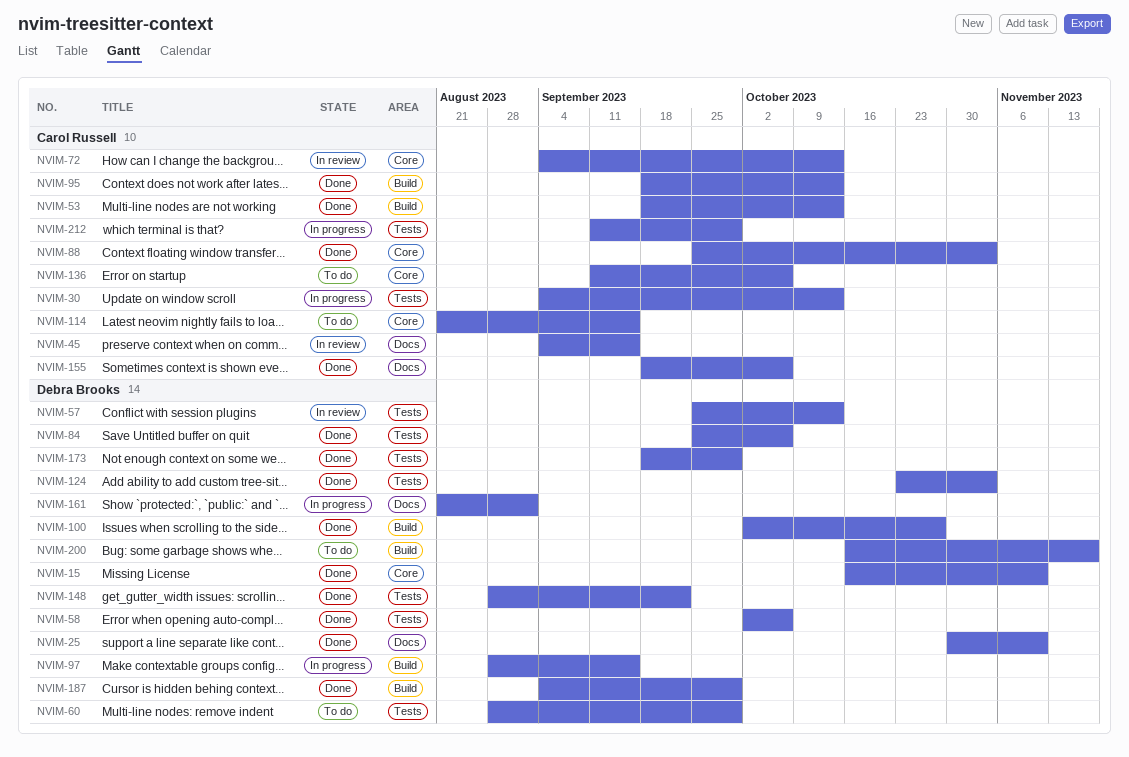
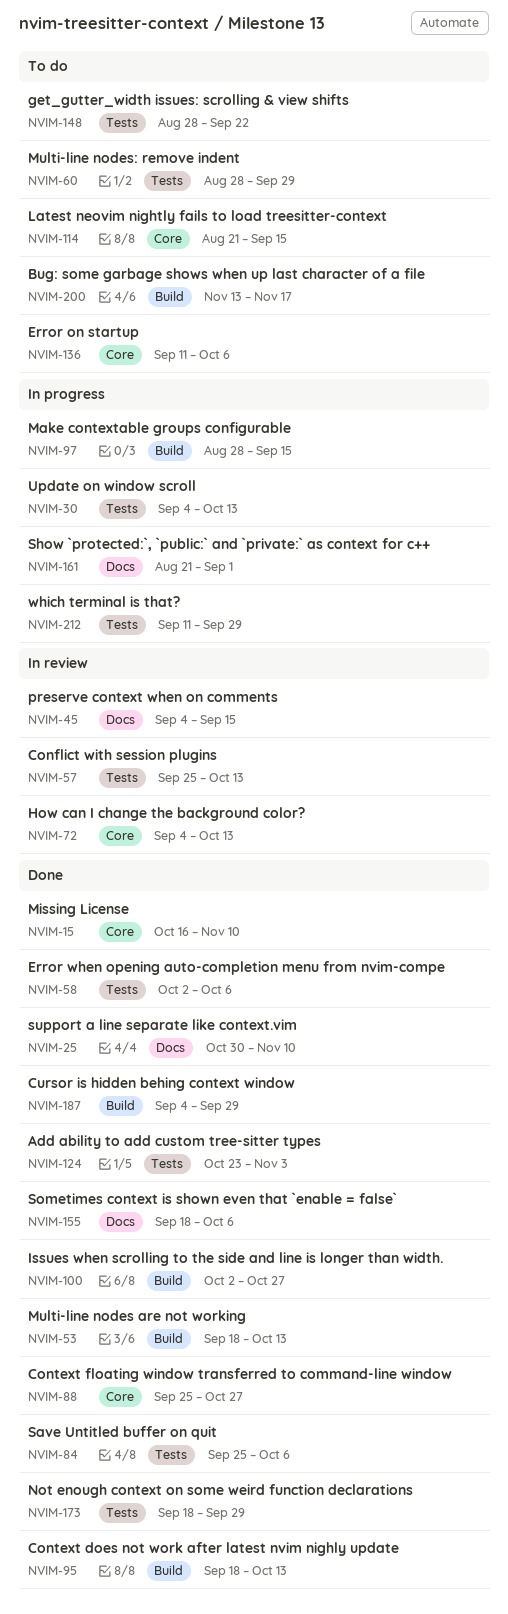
NVIM-88, due: Nov 3 -> Oct 27
NVIM-148, status: Done -> To do
NVIM-200, start: Oct 16 -> Nov 13

